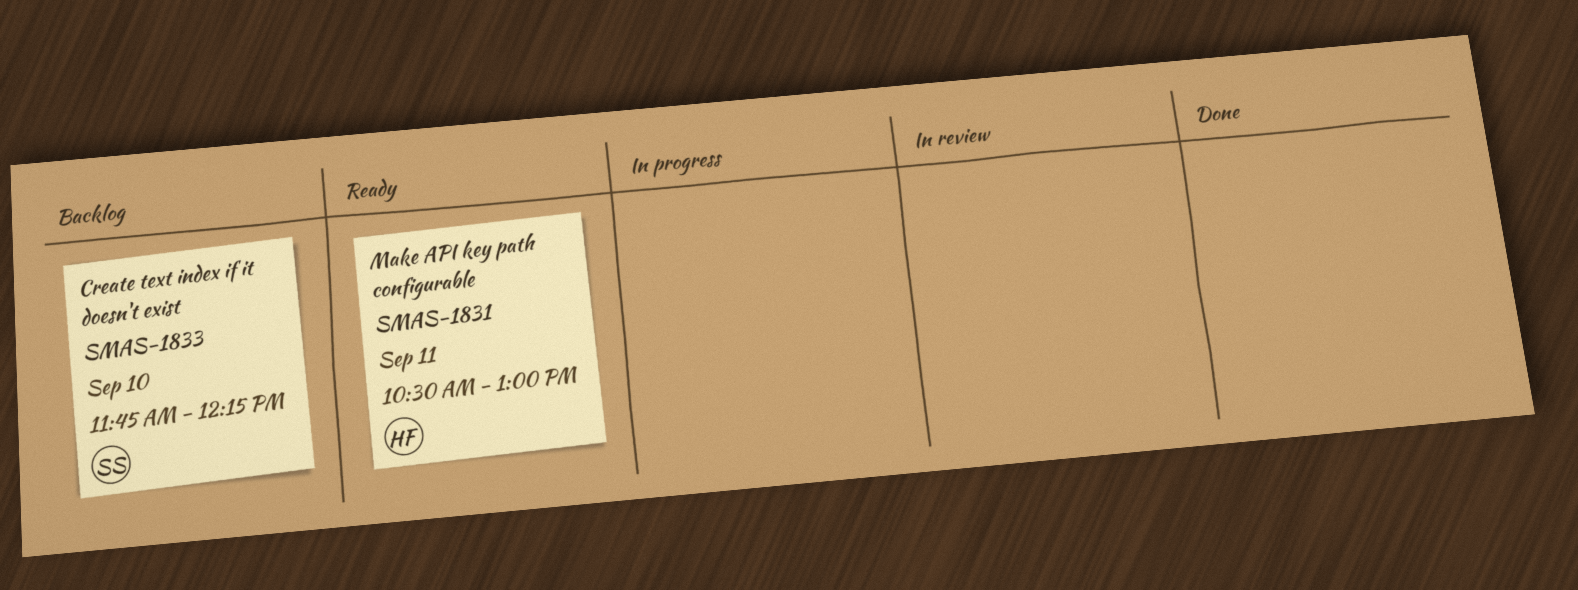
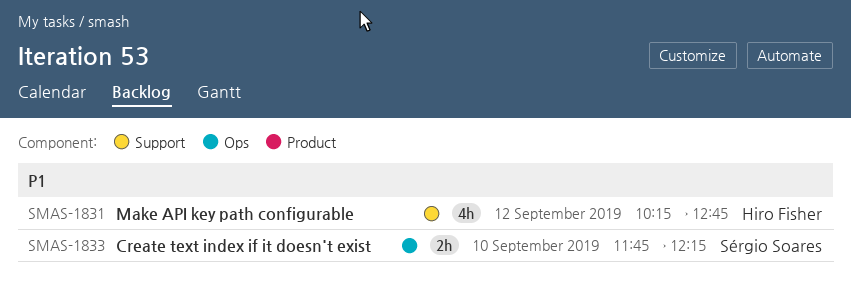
SMAS-1831, day: Sep 11 -> Sep 12
SMAS-1831, begins: 10:30 -> 10:15
SMAS-1831, ends: 13:00 -> 12:45

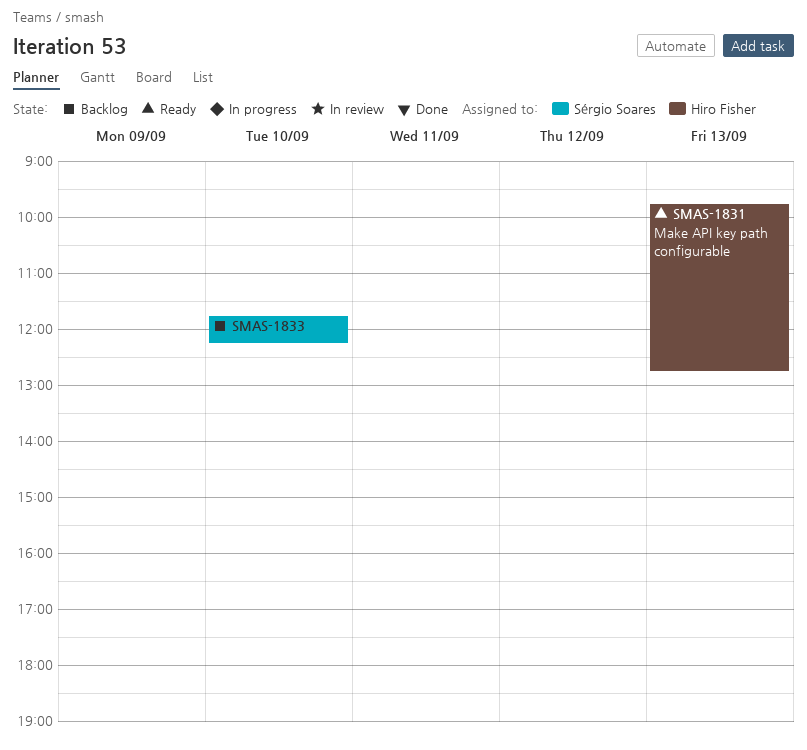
SMAS-1831, day: Sep 12 -> Sep 13
SMAS-1831, begins: 10:15 -> 09:45

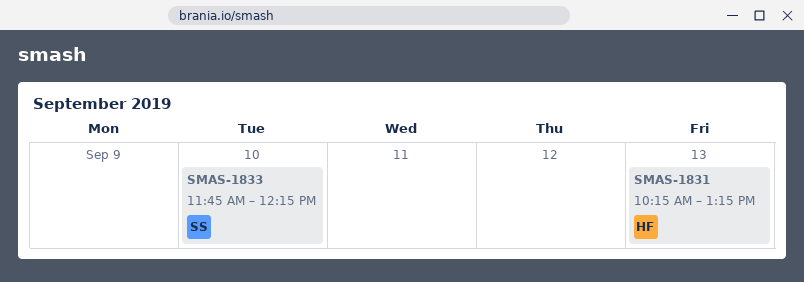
SMAS-1831, begins: 09:45 -> 10:15
SMAS-1831, ends: 12:45 -> 13:15

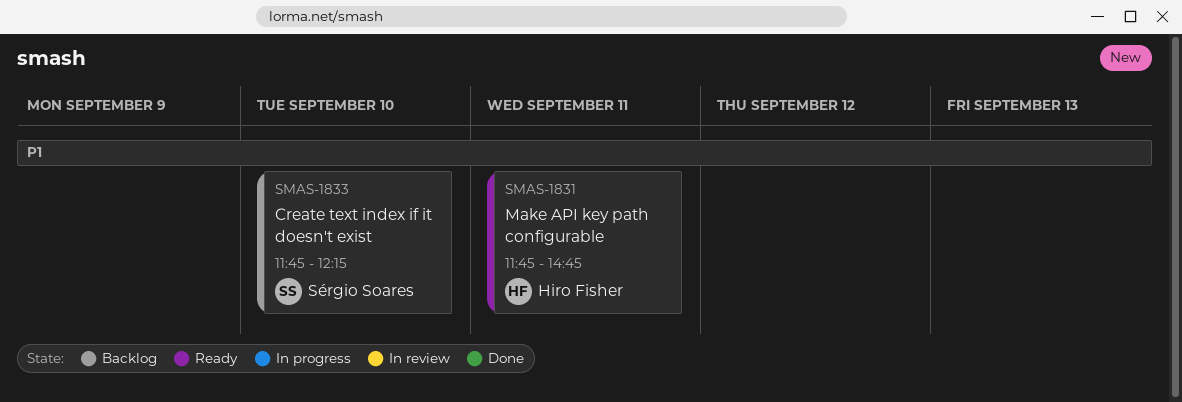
SMAS-1831, day: Sep 13 -> Sep 11
SMAS-1831, begins: 10:15 -> 11:45
SMAS-1831, ends: 13:15 -> 14:45

